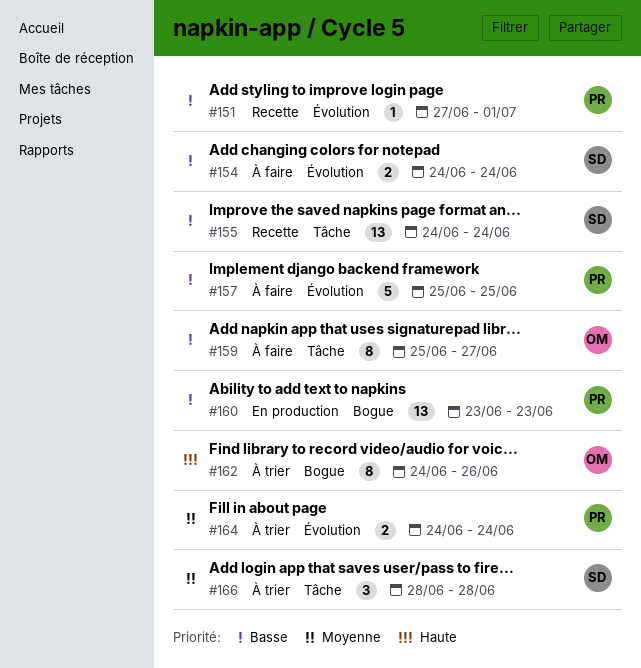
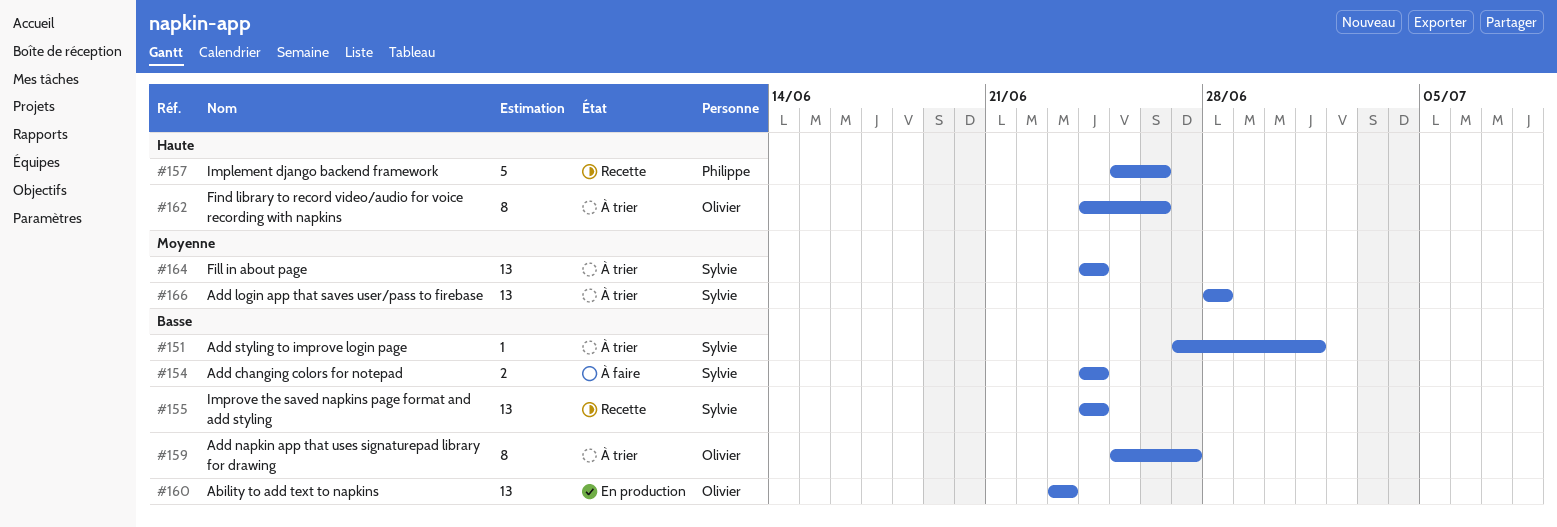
#151, status: Recette -> À trier
#151, owner: Philippe -> Sylvie
#157, status: À faire -> Recette
#157, priority: Basse -> Haute
#157, due: Jun 25 -> Jun 26
#159, status: À faire -> À trier
#160, owner: Philippe -> Olivier
#164, owner: Philippe -> Sylvie
#164, estimate: 2 -> 13
#166, estimate: 3 -> 13

